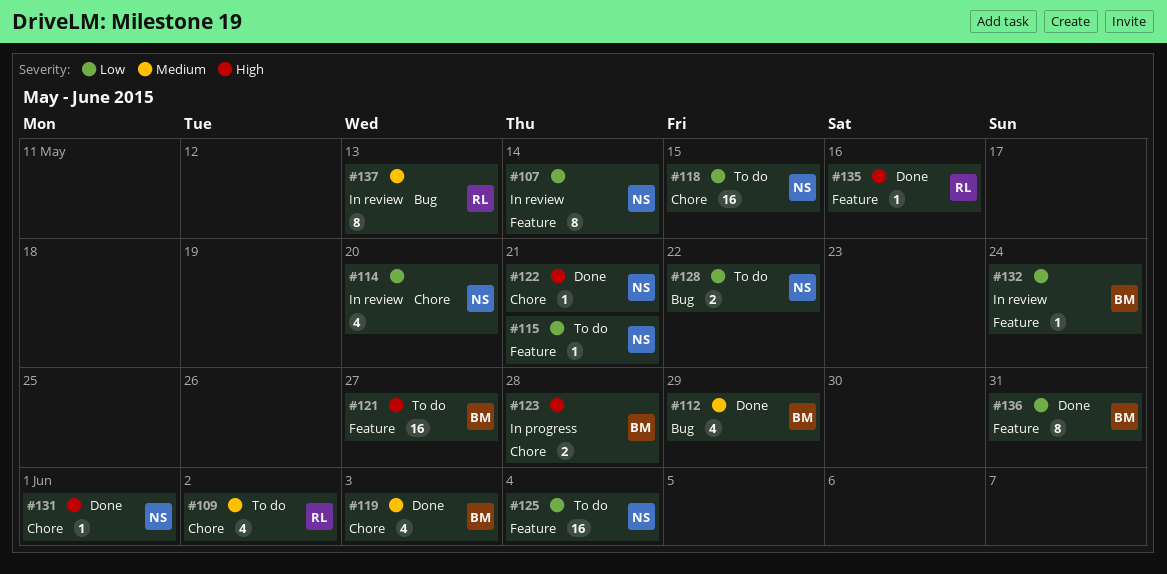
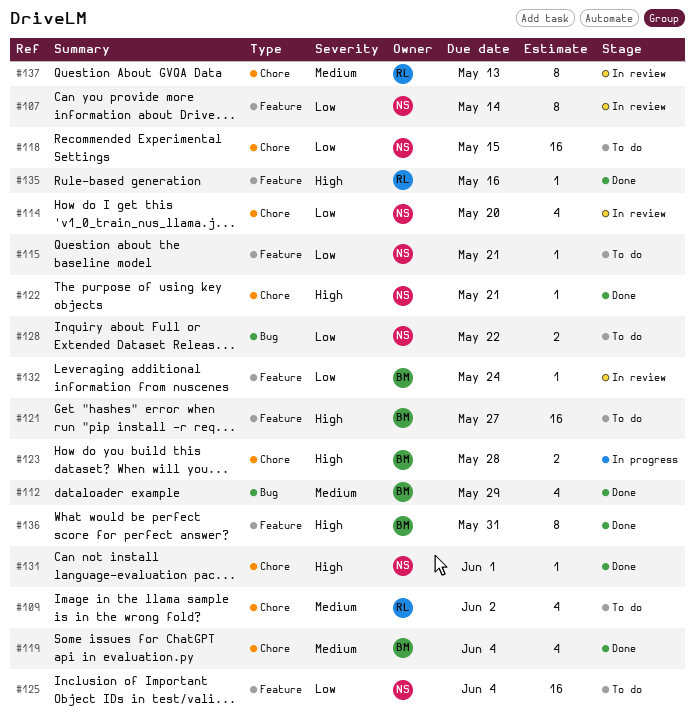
#119, due: Jun 3 -> Jun 4
#136, priority: Low -> High
#137, label: Bug -> Chore

